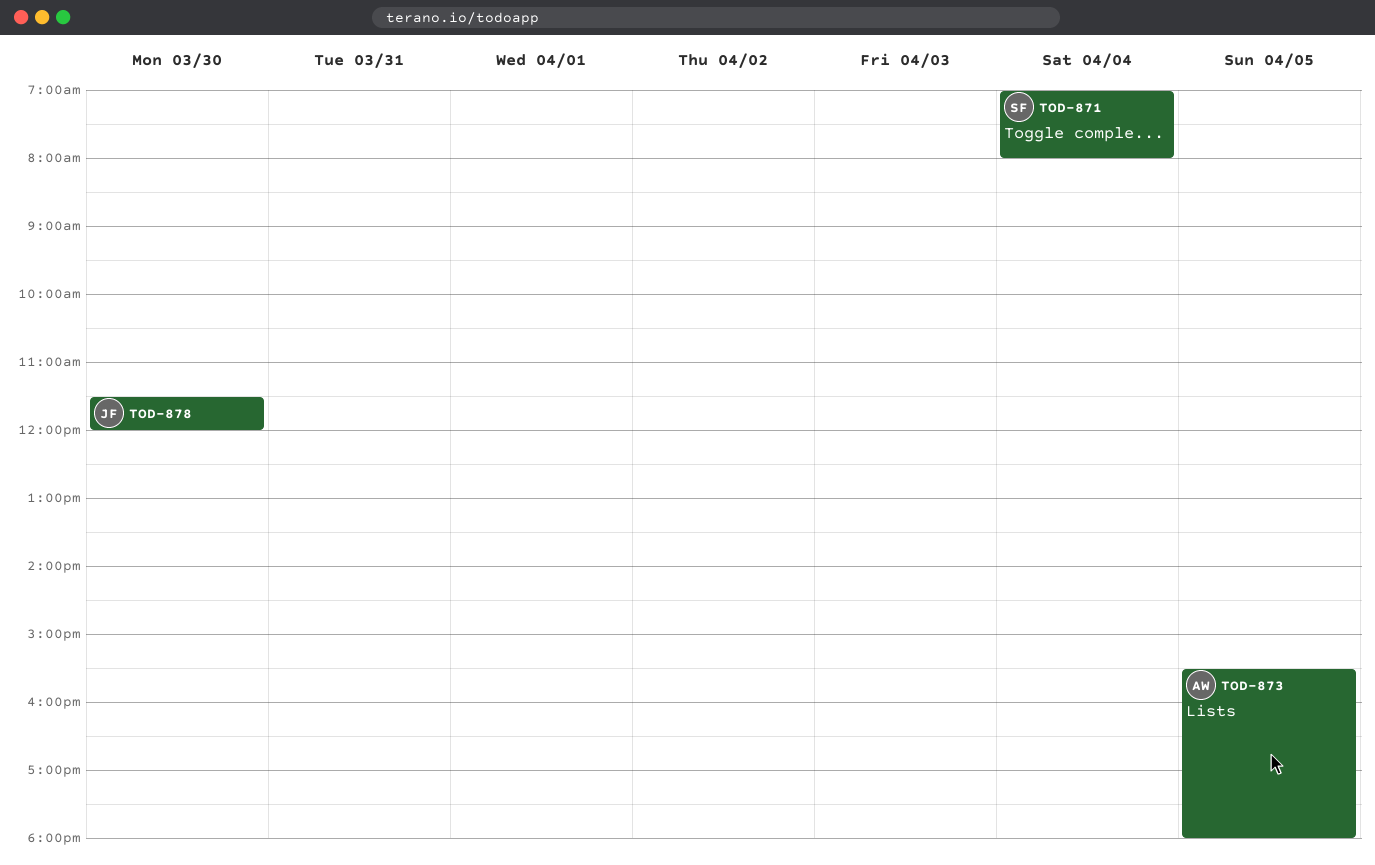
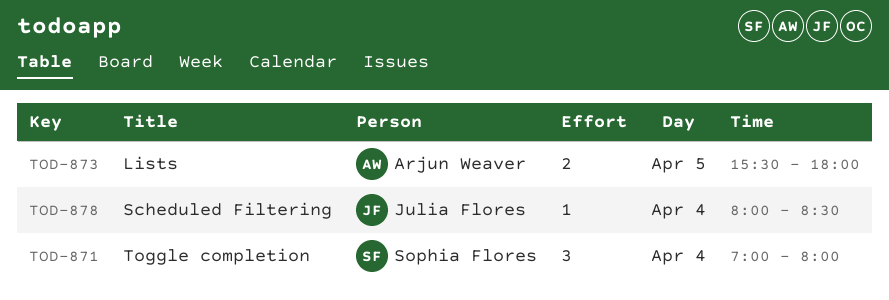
TOD-878, day: Mar 30 -> Apr 4
TOD-878, begins: 11:30 -> 08:00
TOD-878, ends: 12:00 -> 08:30

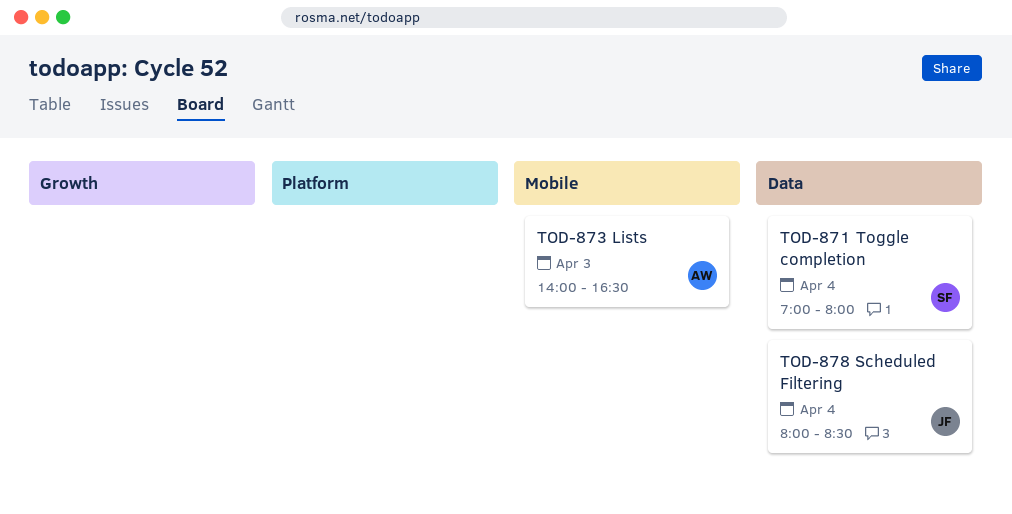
TOD-873, day: Apr 5 -> Apr 3
TOD-873, begins: 15:30 -> 14:00
TOD-873, ends: 18:00 -> 16:30

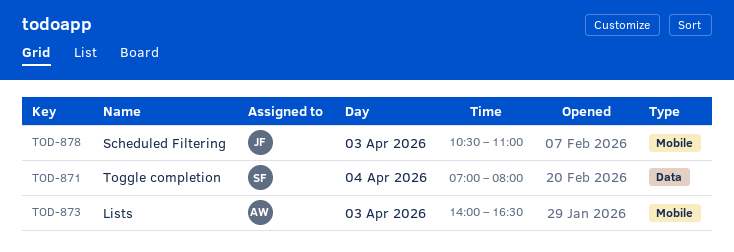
TOD-878, label: Data -> Mobile
TOD-878, day: Apr 4 -> Apr 3
TOD-878, begins: 08:00 -> 10:30
TOD-878, ends: 08:30 -> 11:00

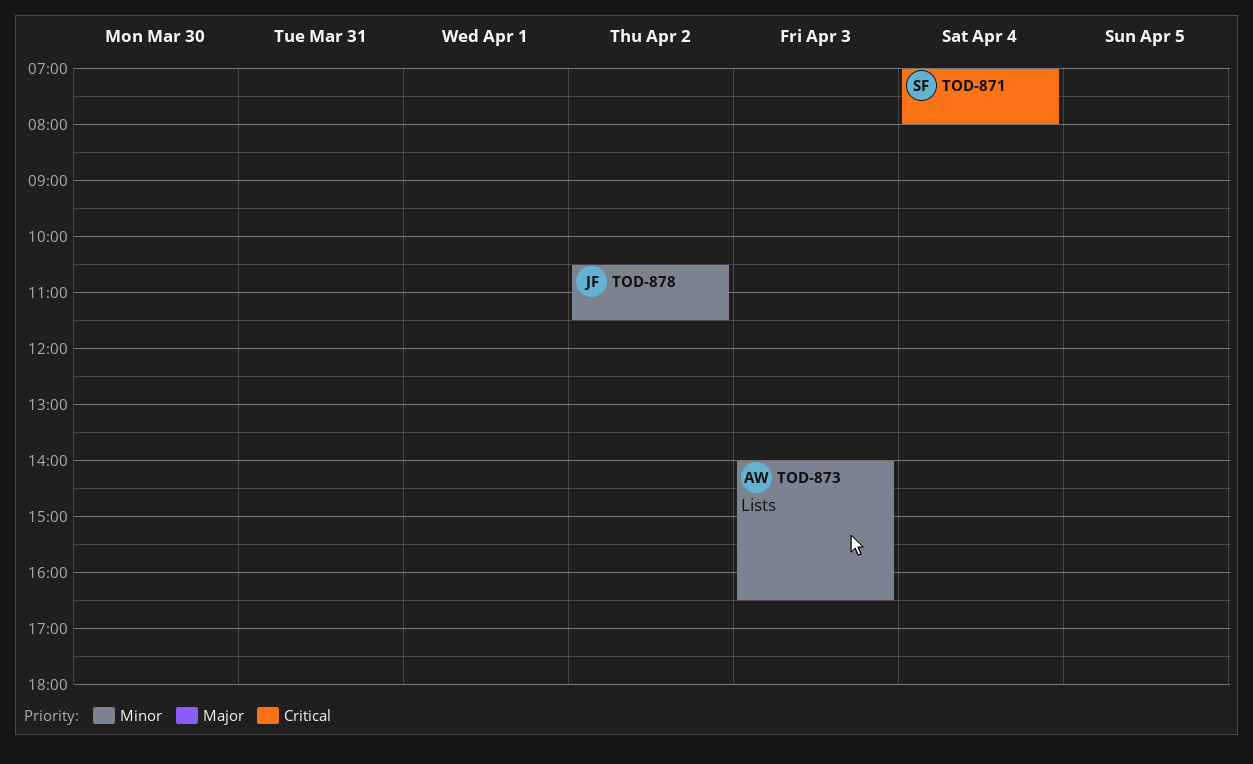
TOD-878, day: Apr 3 -> Apr 2
TOD-878, ends: 11:00 -> 11:30

